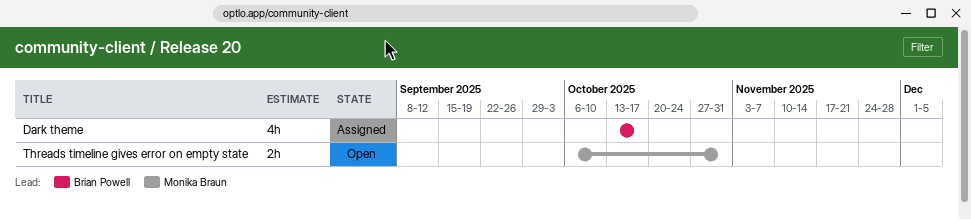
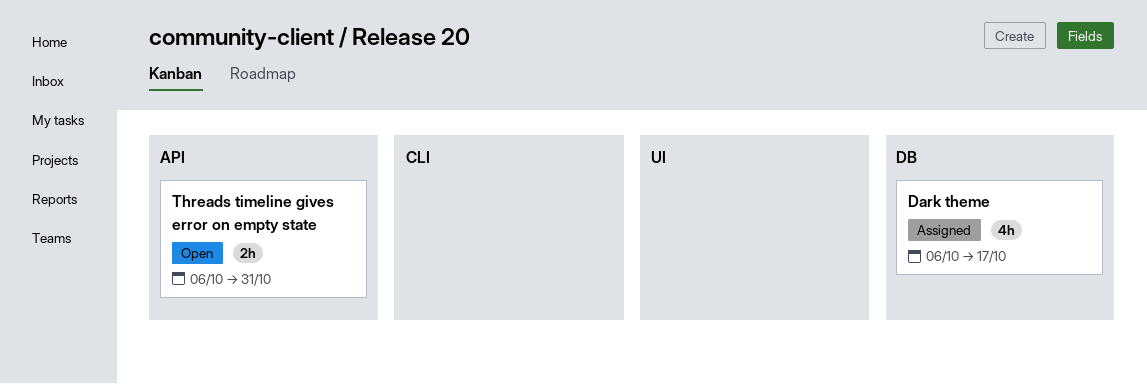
Dark theme, start: Oct 13 -> Oct 6

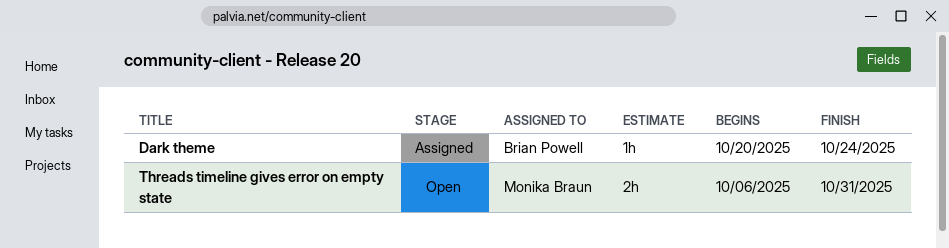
Dark theme, estimate: 4h -> 1h
Dark theme, start: Oct 6 -> Oct 20
Dark theme, due: Oct 17 -> Oct 24

